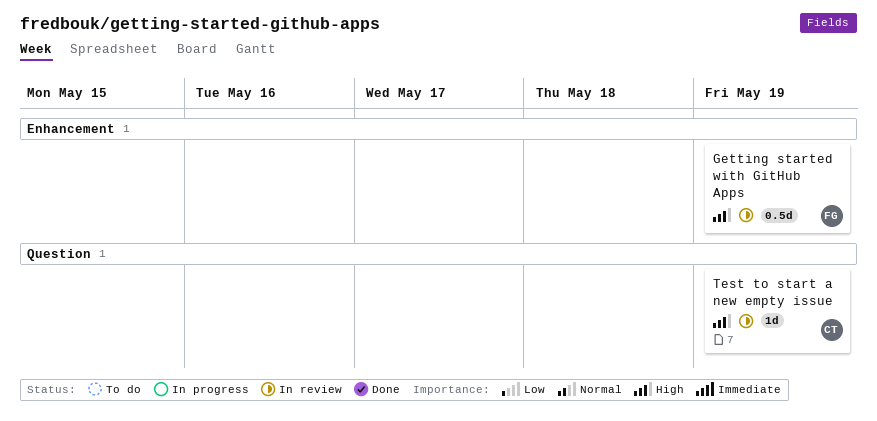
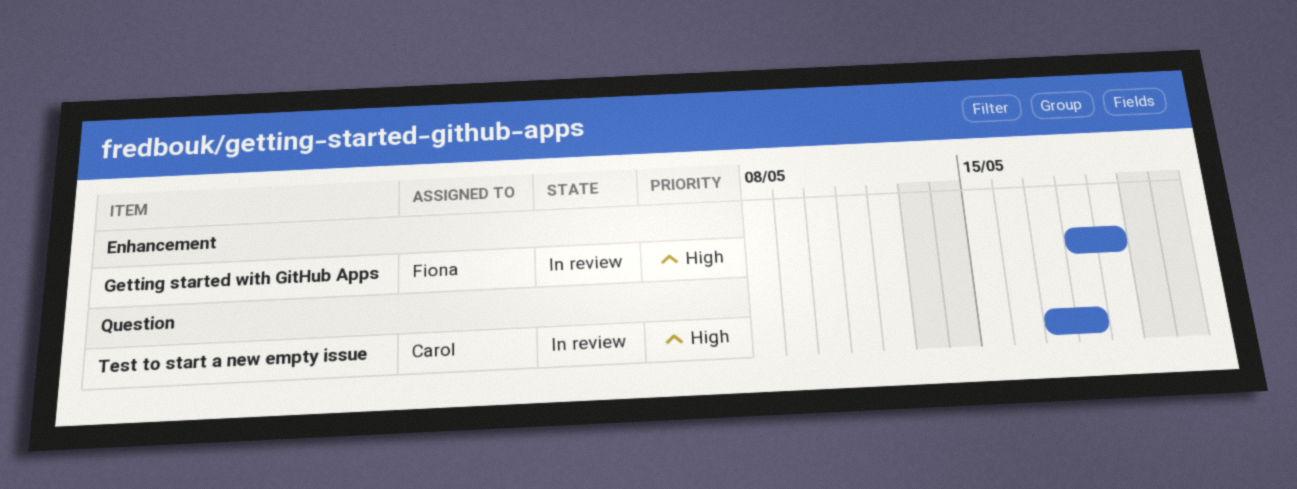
Test to start a new empty issue, due: May 19 -> May 18

